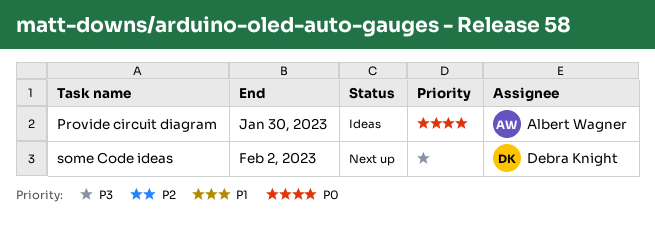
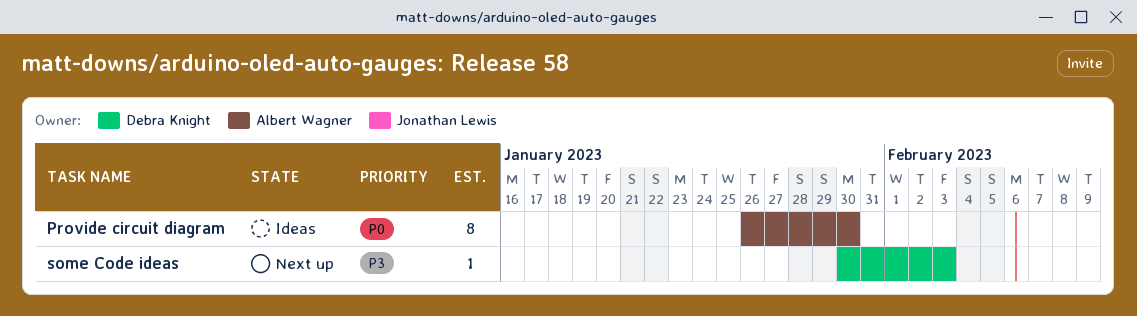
some Code ideas, due: Feb 2 -> Feb 3

